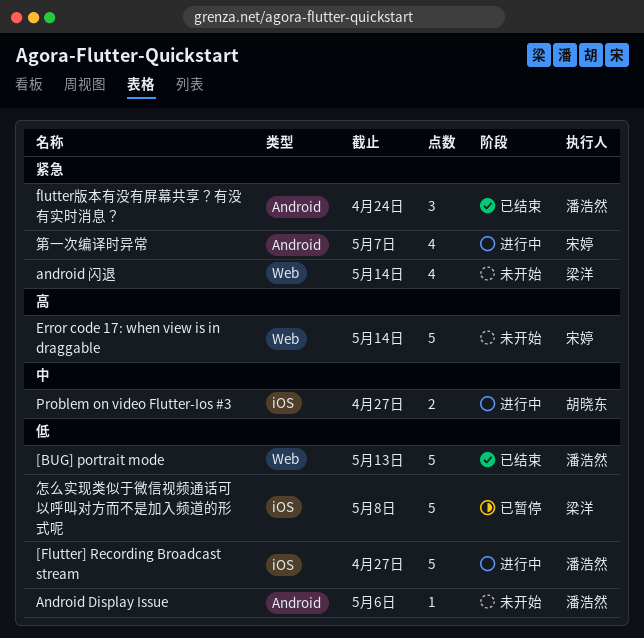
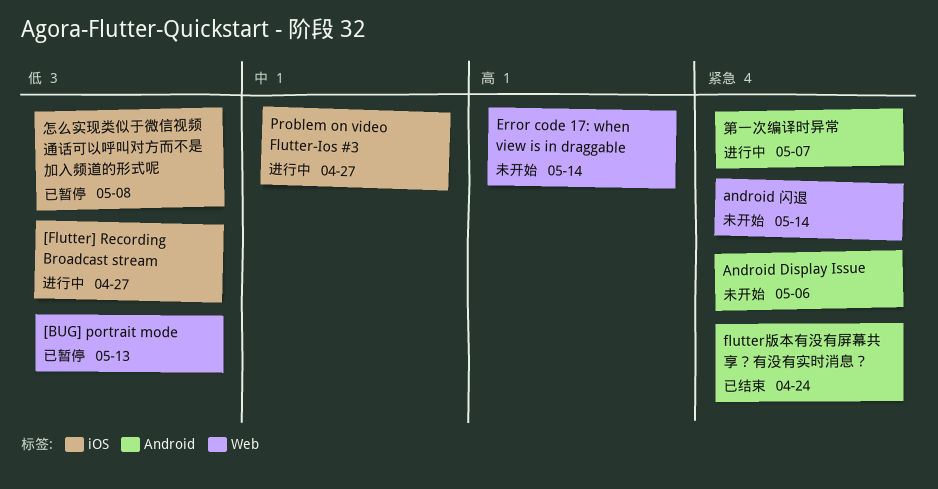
[BUG] portrait mode, status: 已结束 -> 已暂停
Android Display Issue, priority: 低 -> 紧急

